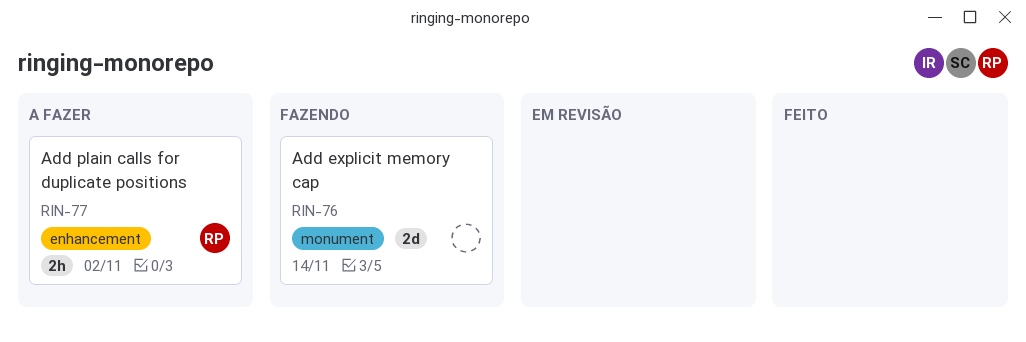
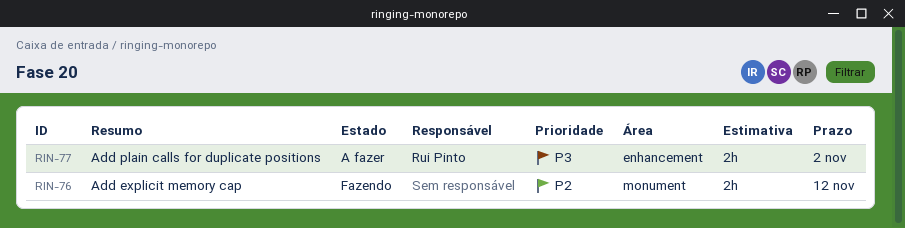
RIN-76, estimate: 2d -> 2h
RIN-76, due: Nov 14 -> Nov 12

